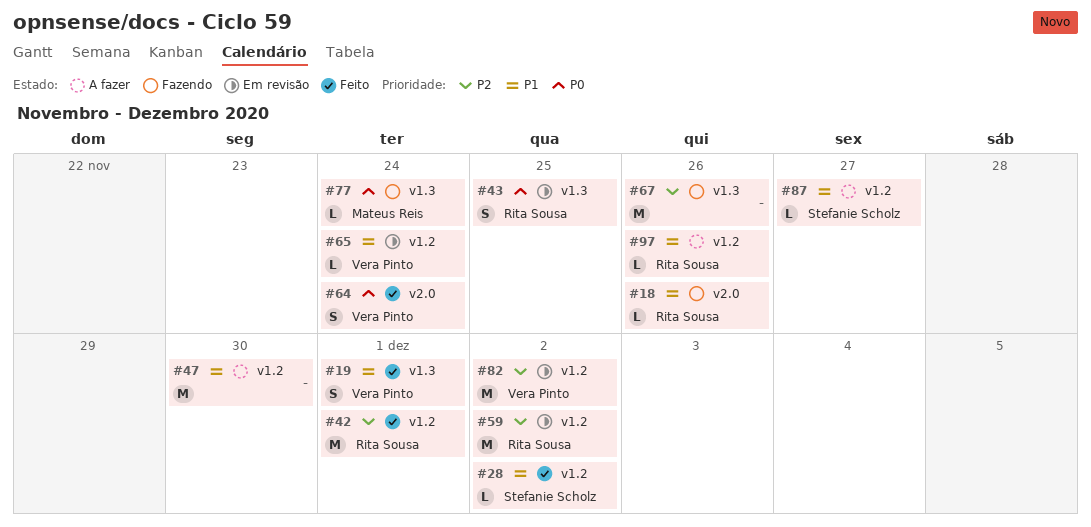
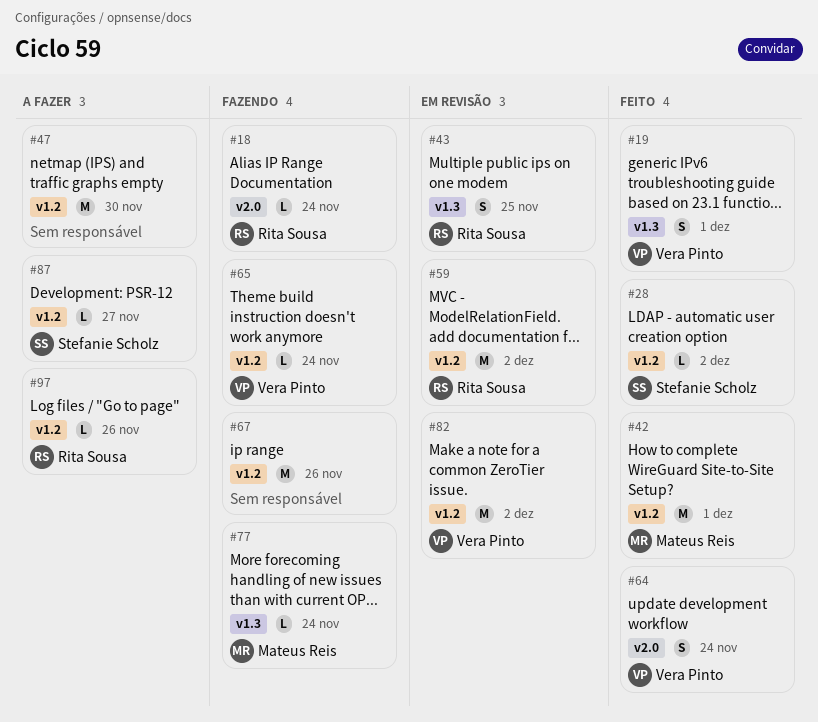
#18, due: Nov 26 -> Nov 24
#42, owner: Rita Sousa -> Mateus Reis
#65, status: Em revisão -> Fazendo
#67, label: v1.3 -> v1.2

